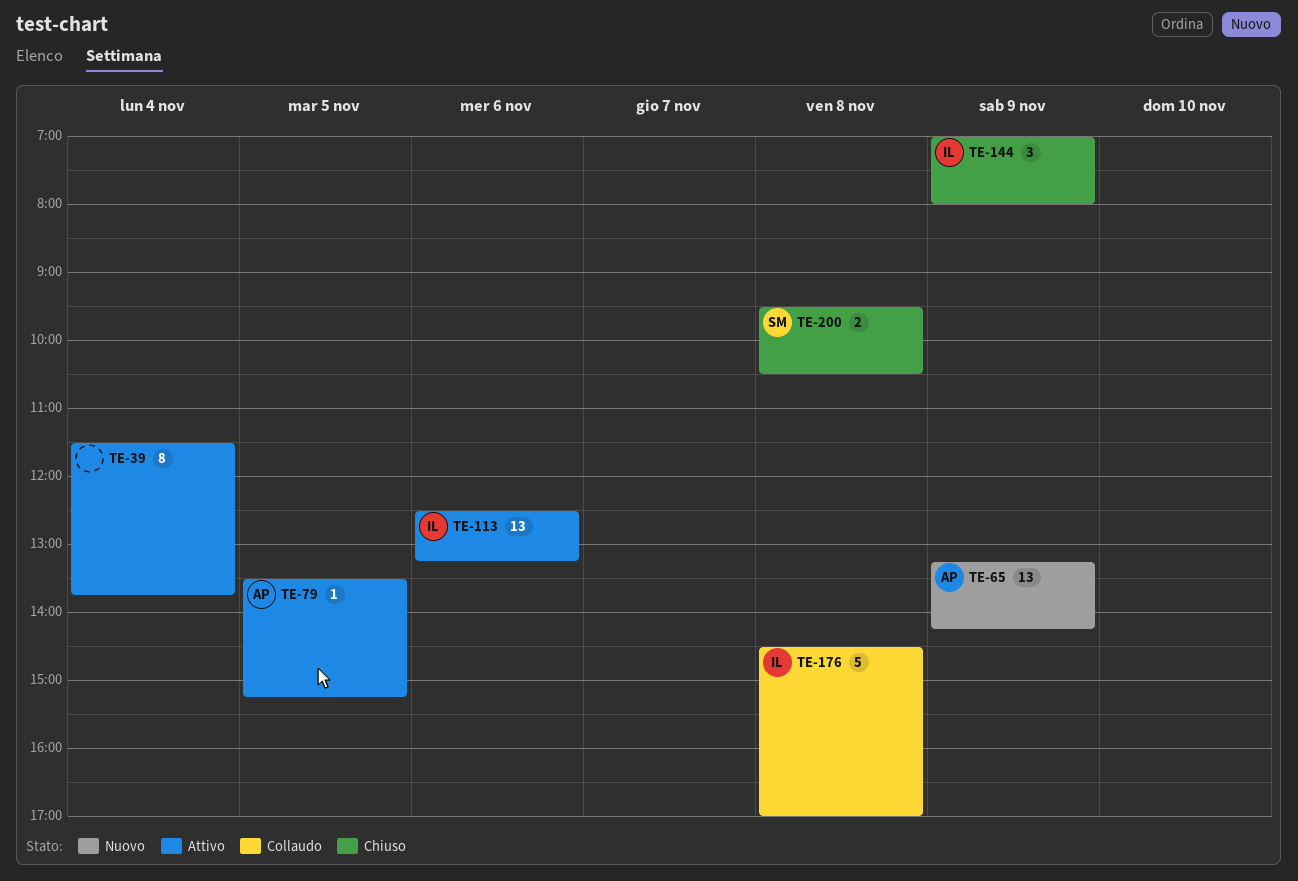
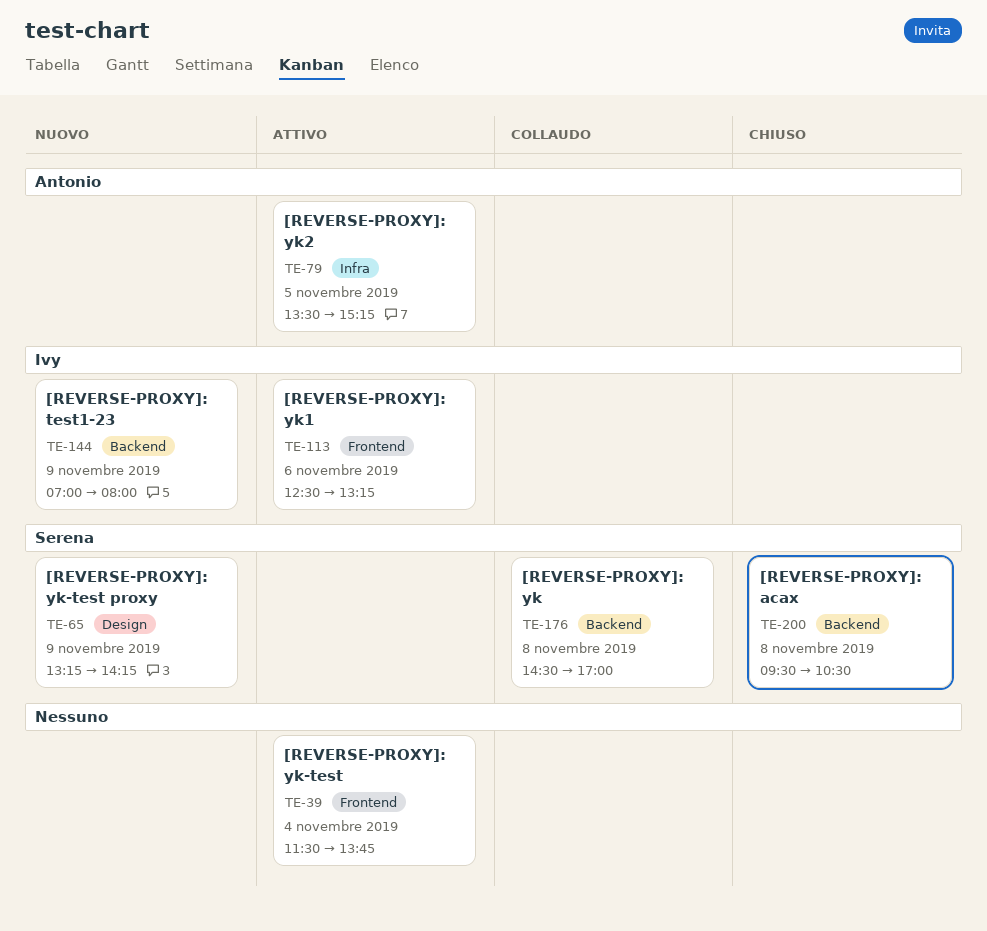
TE-65, owner: Antonio -> Serena
TE-144, status: Chiuso -> Nuovo
TE-176, owner: Ivy -> Serena

